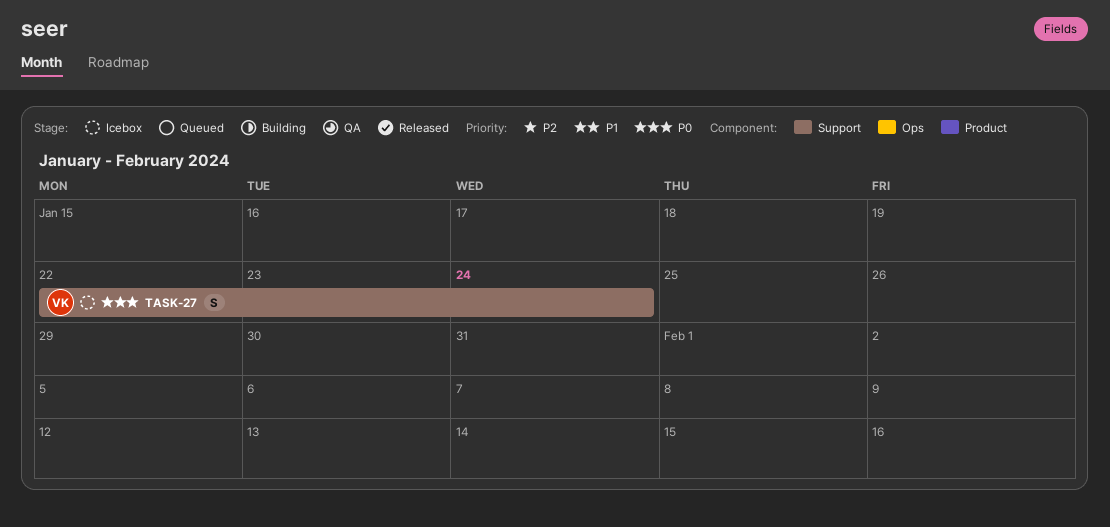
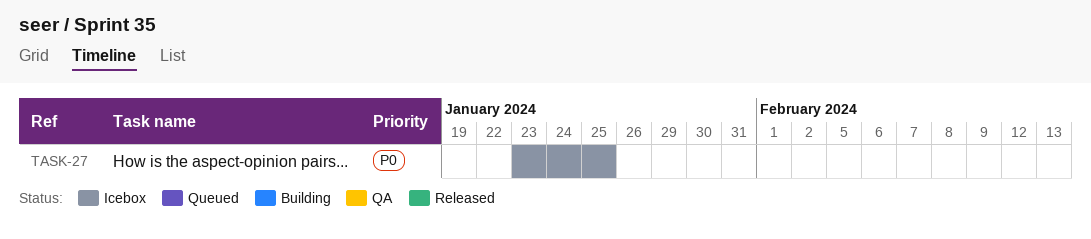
TASK-27, start: Jan 22 -> Jan 23
TASK-27, due: Jan 24 -> Jan 25

